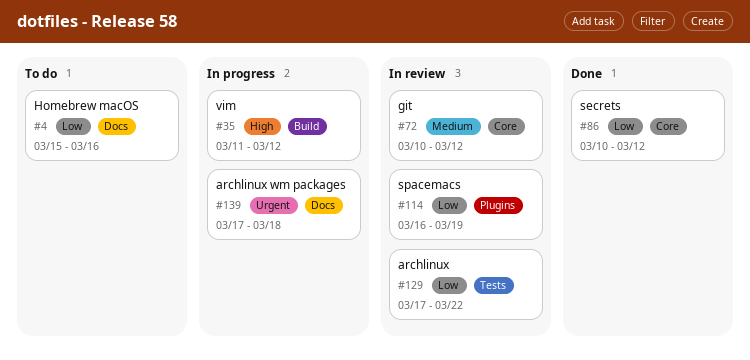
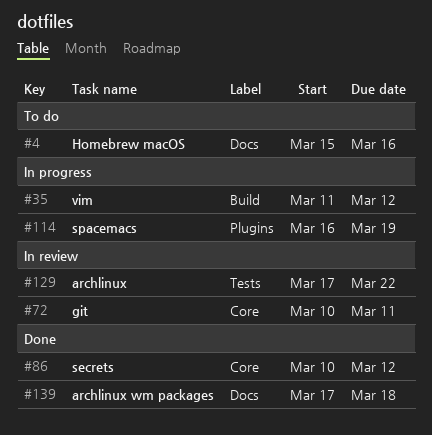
#72, due: Mar 12 -> Mar 11
#114, status: In review -> In progress
#139, status: In progress -> Done

